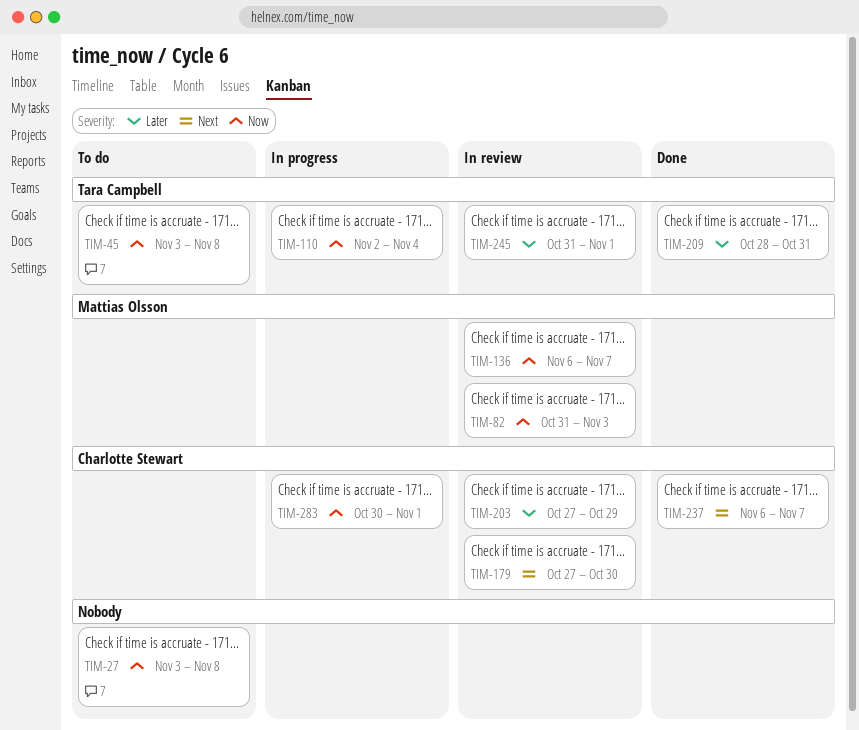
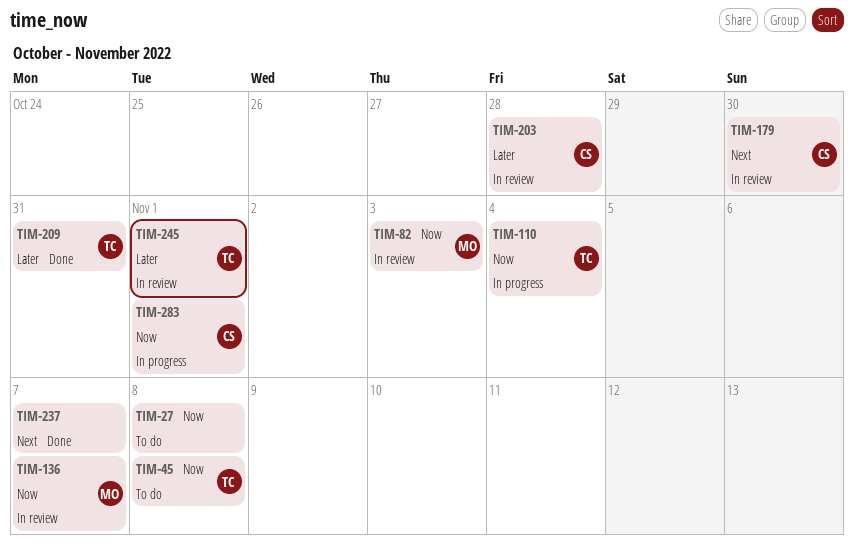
TIM-203, due: Oct 29 -> Oct 28
TIM-237, owner: Charlotte Stewart -> none

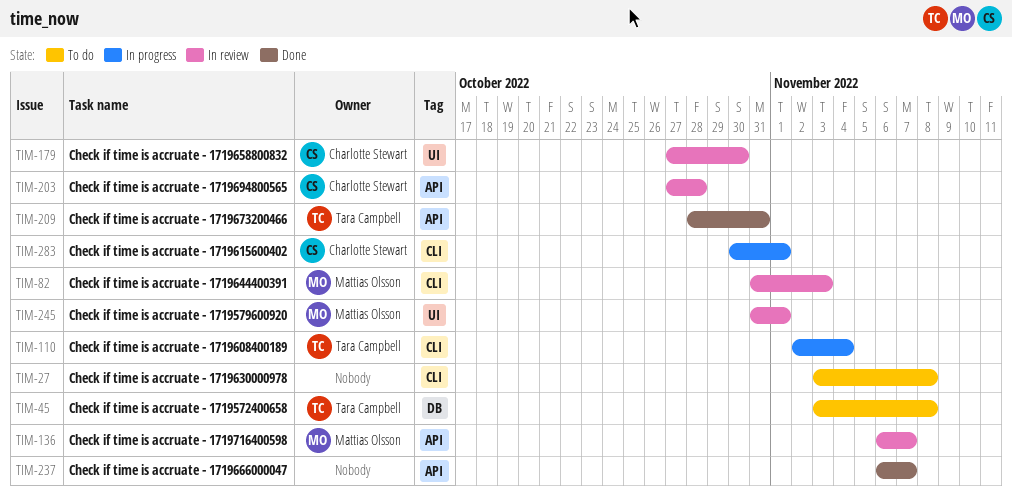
TIM-245, owner: Tara Campbell -> Mattias Olsson

